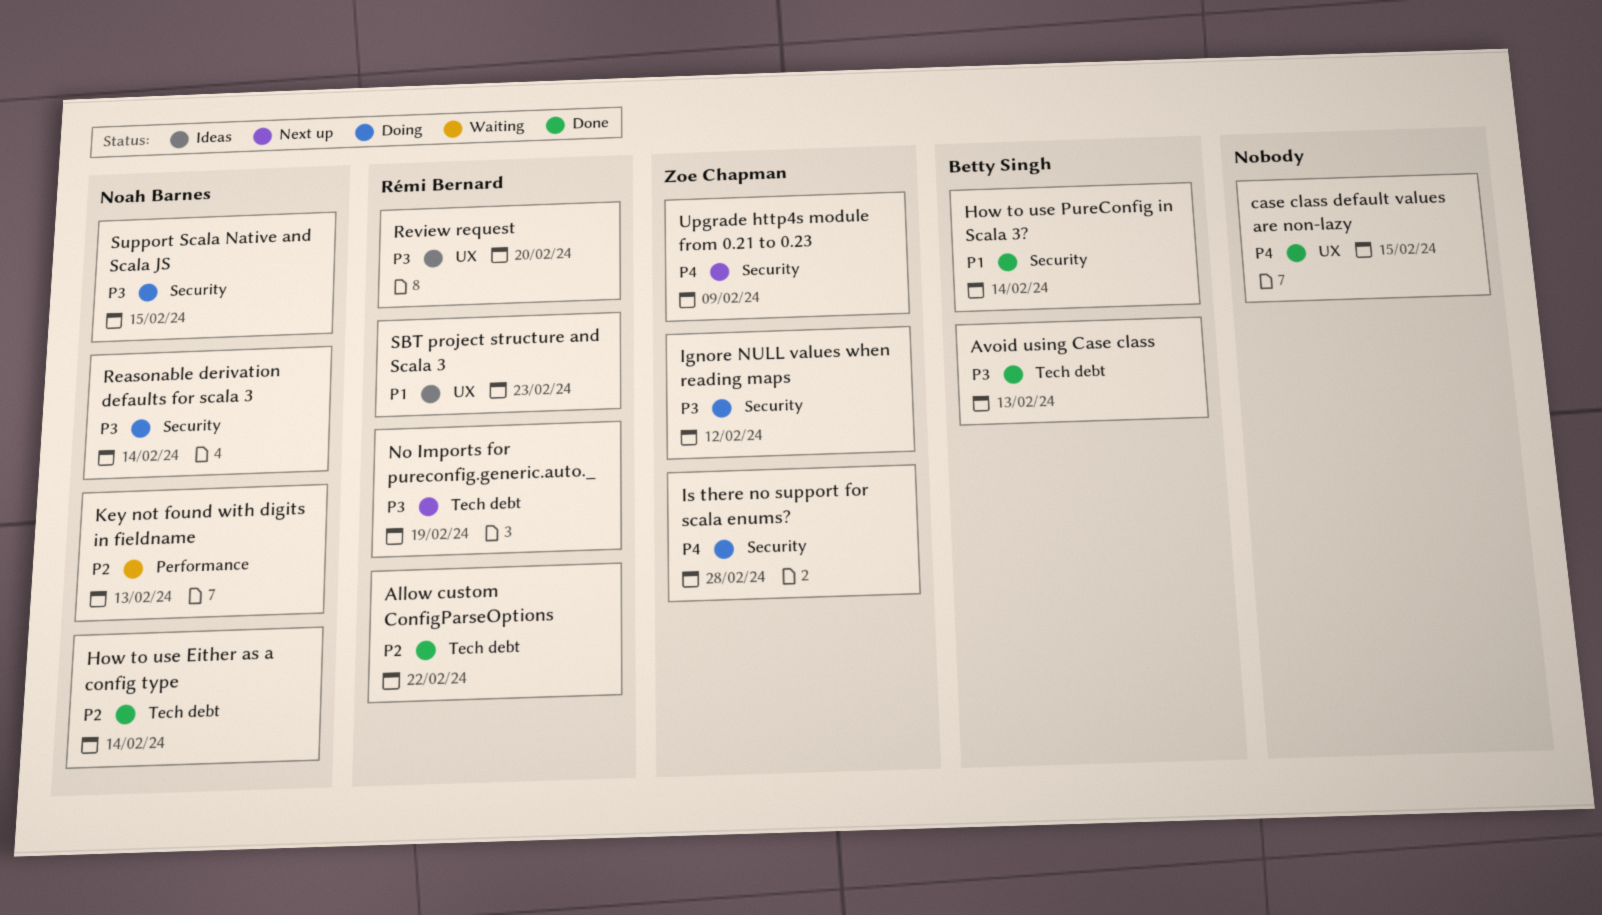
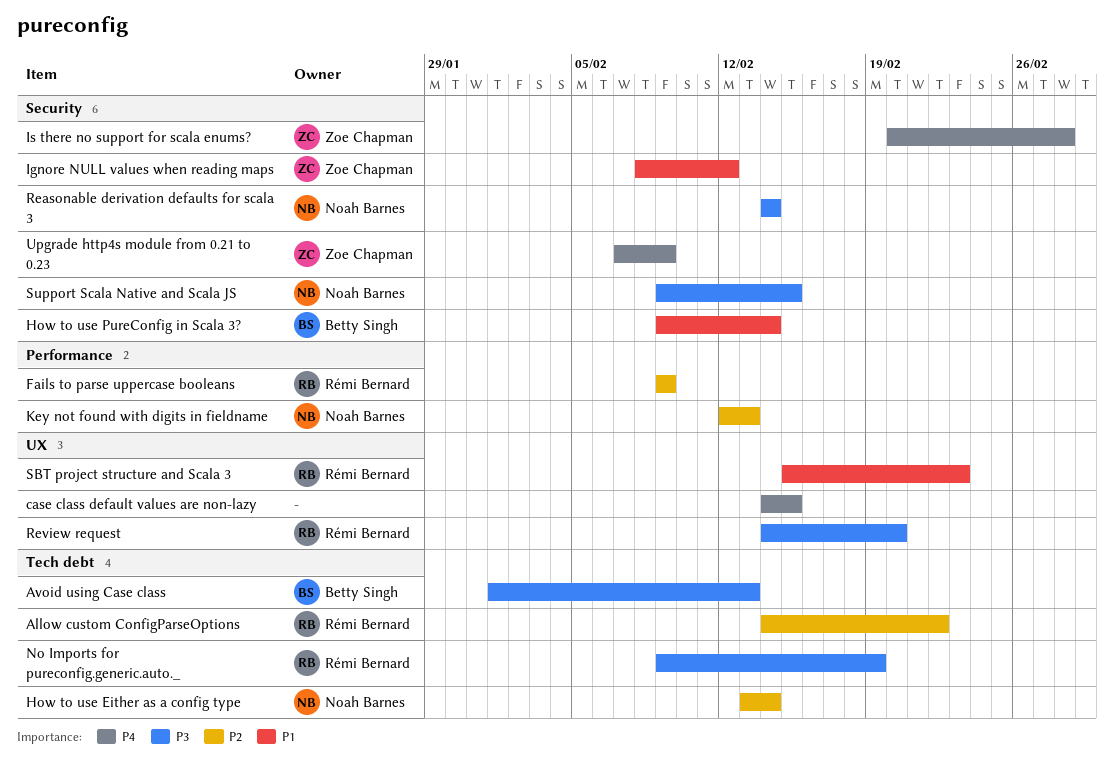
Fails to parse uppercase booleans: none -> present
Ignore NULL values when reading maps, priority: P3 -> P1

